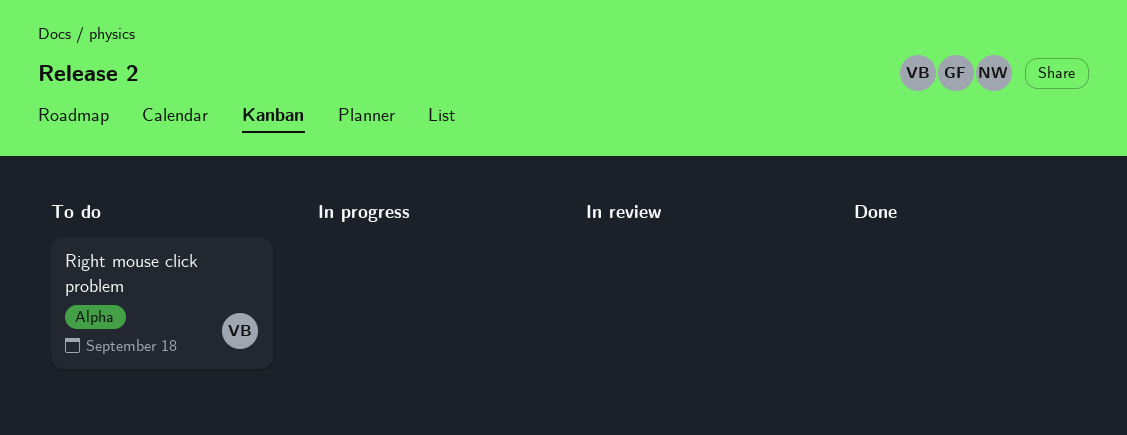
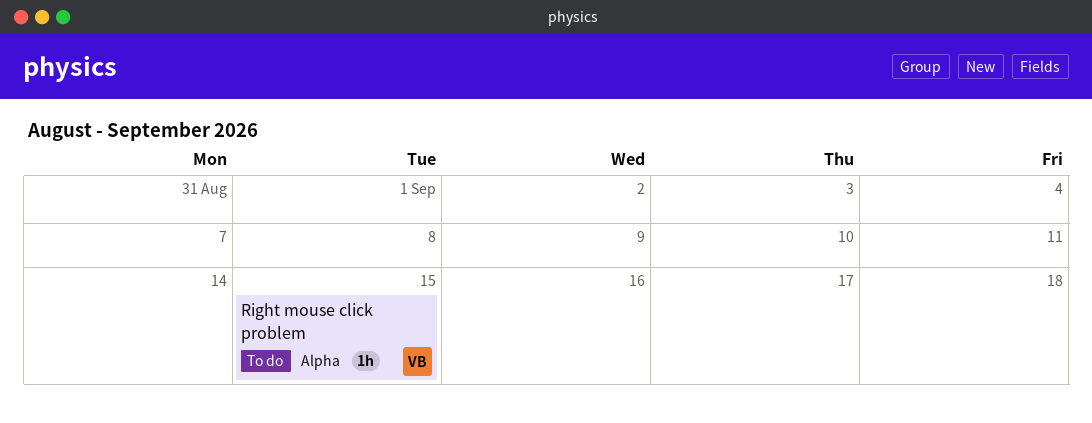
Right mouse click problem, due: Sep 18 -> Sep 15

